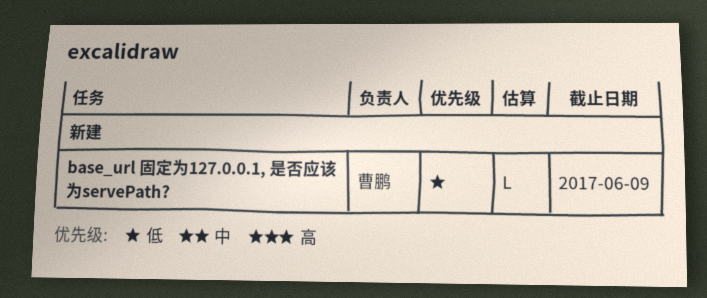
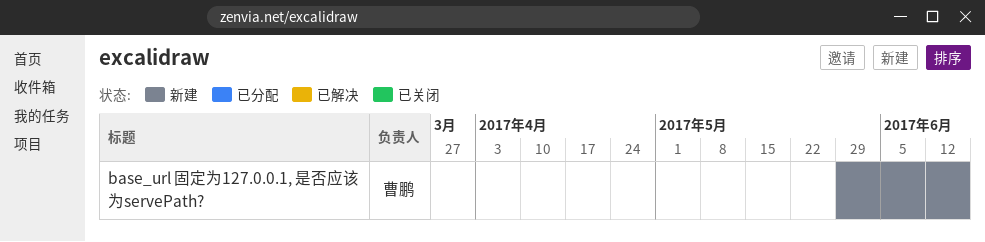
base_url 固定为127.0.0.1, 是否应该为servePath?, due: Jun 9 -> Jun 16

